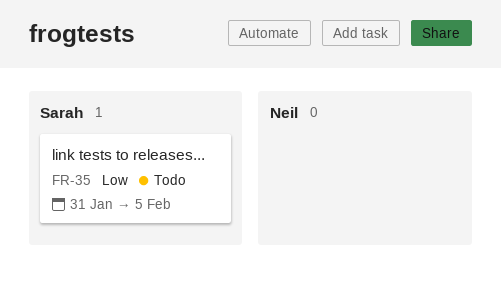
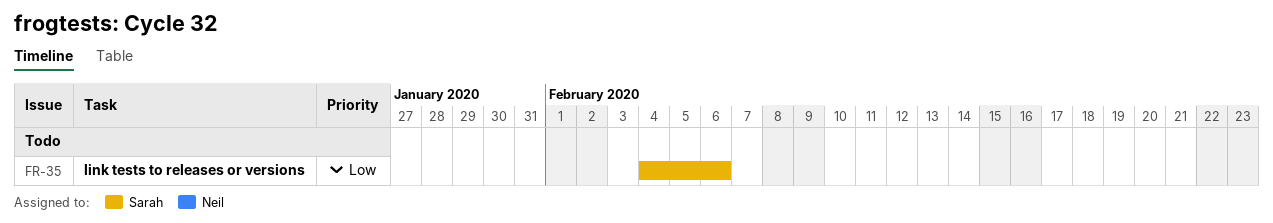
FR-35, start: Jan 31 -> Feb 4
FR-35, due: Feb 5 -> Feb 6

